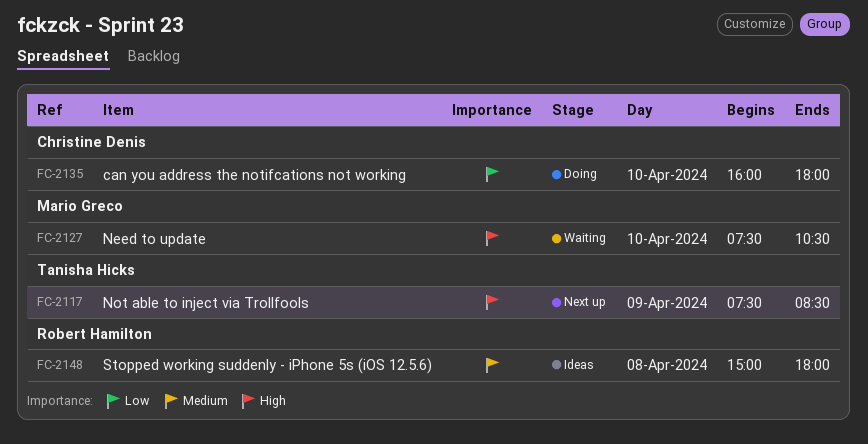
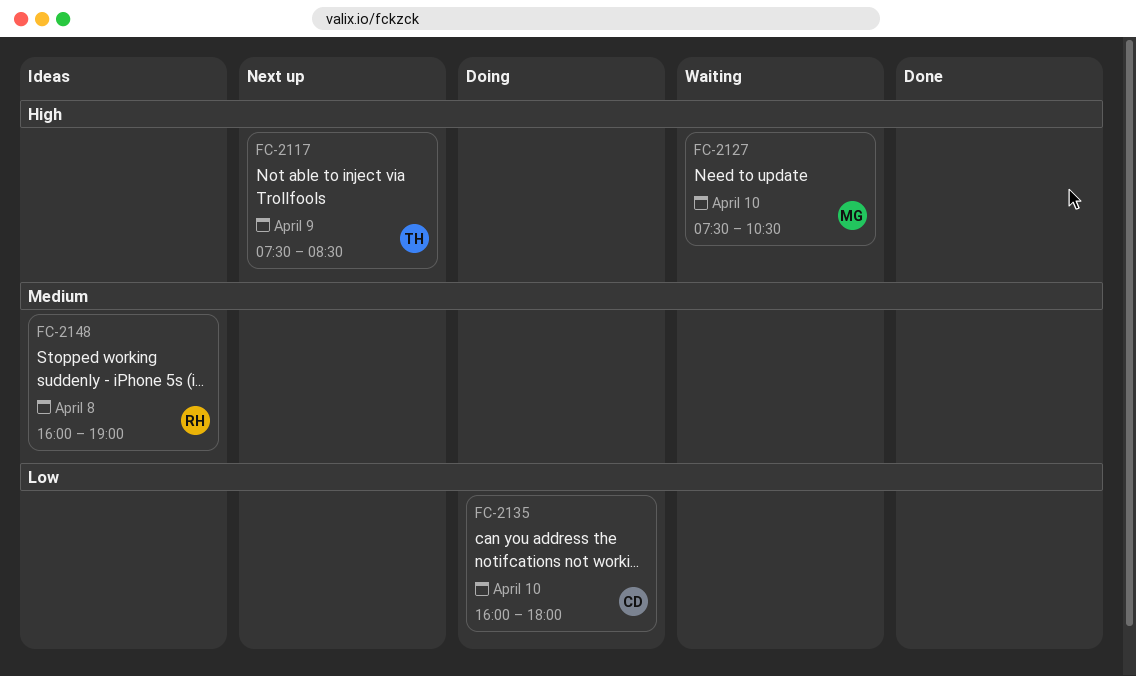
FC-2148, begins: 15:00 -> 16:00
FC-2148, ends: 18:00 -> 19:00

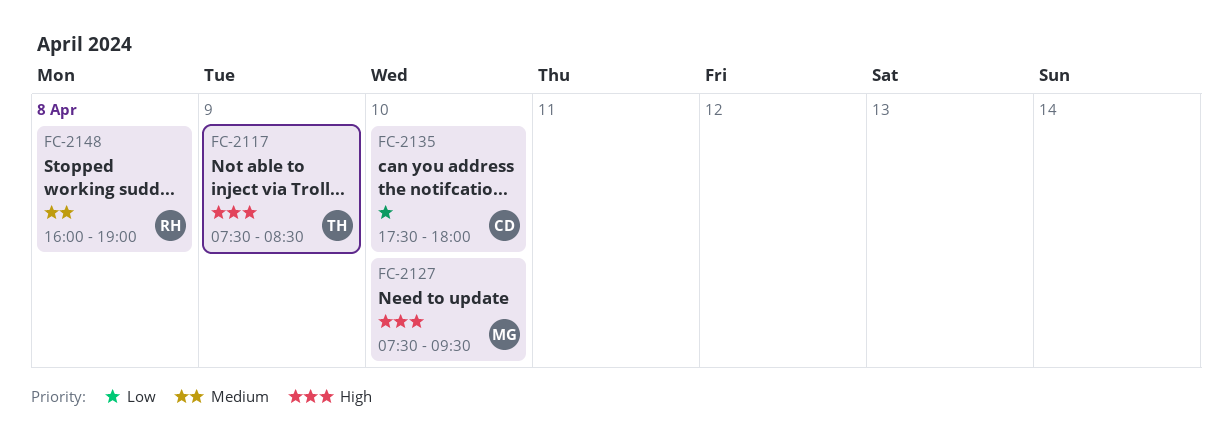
FC-2127, ends: 10:30 -> 09:30
FC-2135, begins: 16:00 -> 17:30

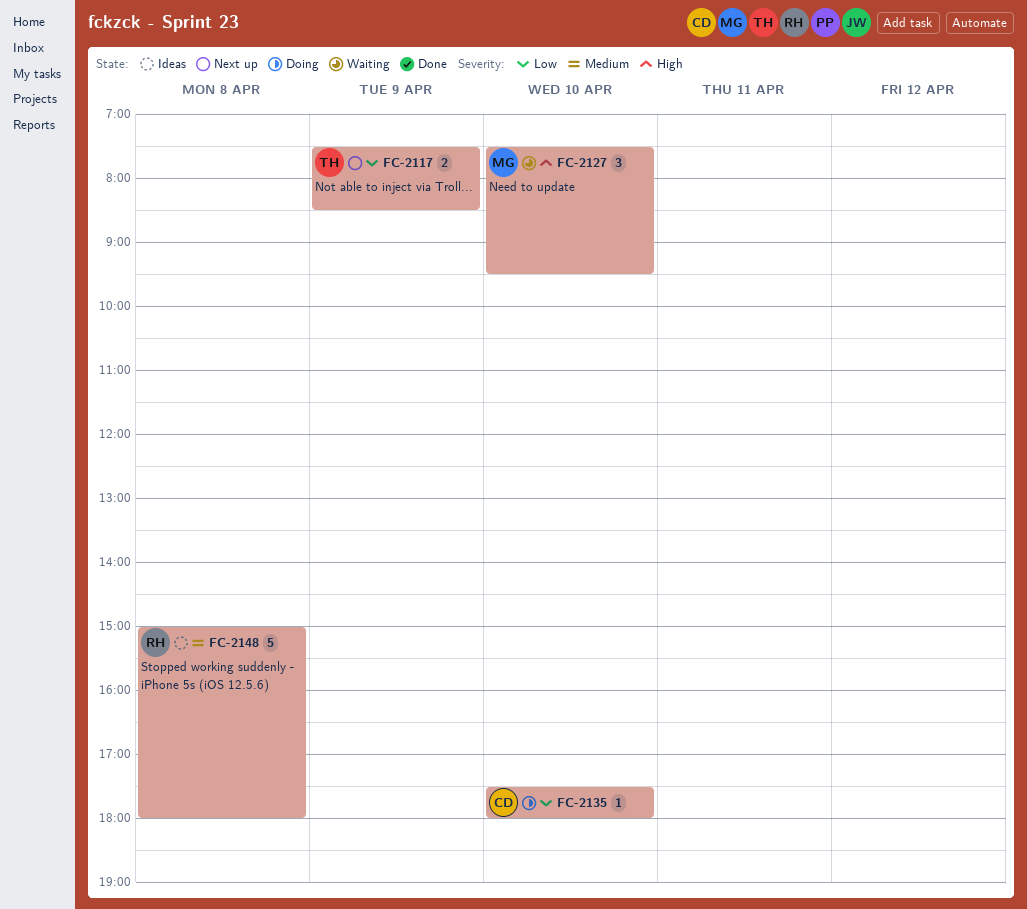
FC-2117, priority: High -> Low
FC-2148, begins: 16:00 -> 15:00
FC-2148, ends: 19:00 -> 18:00

